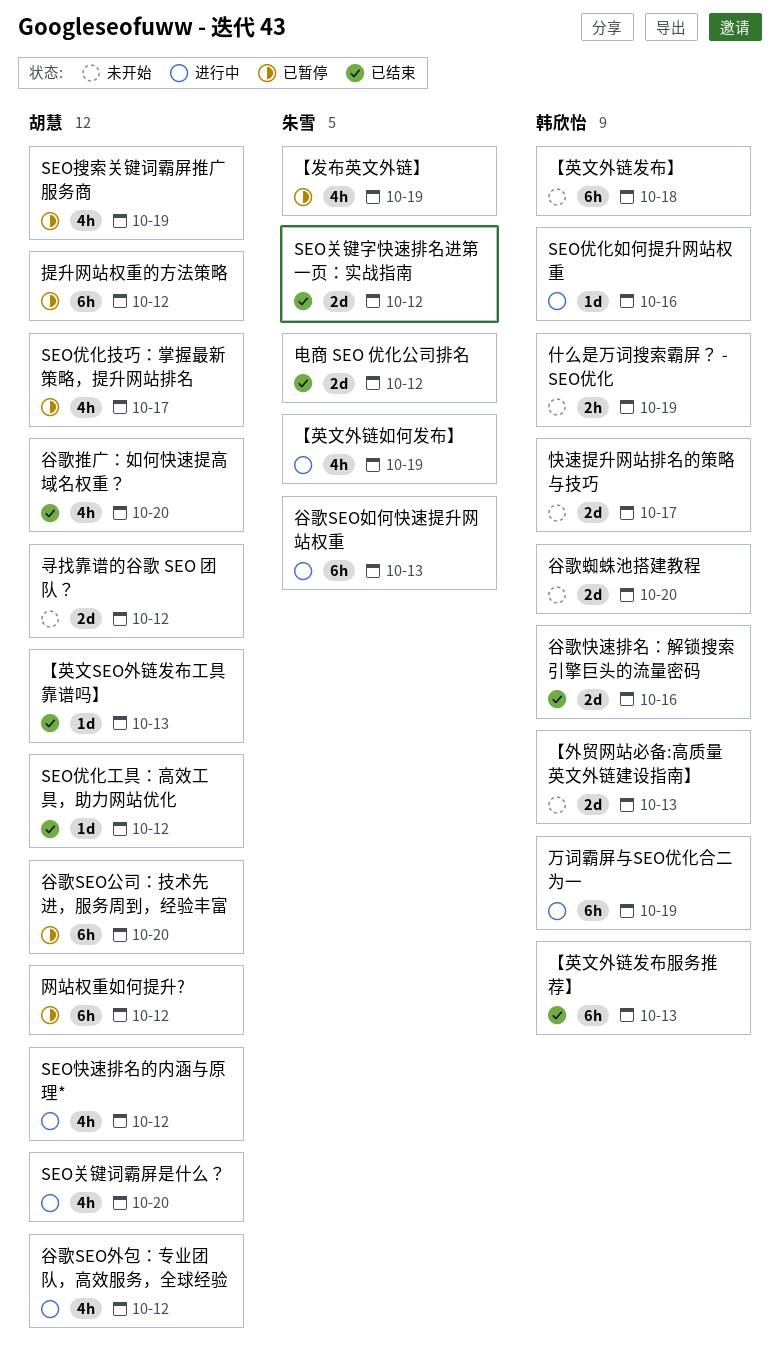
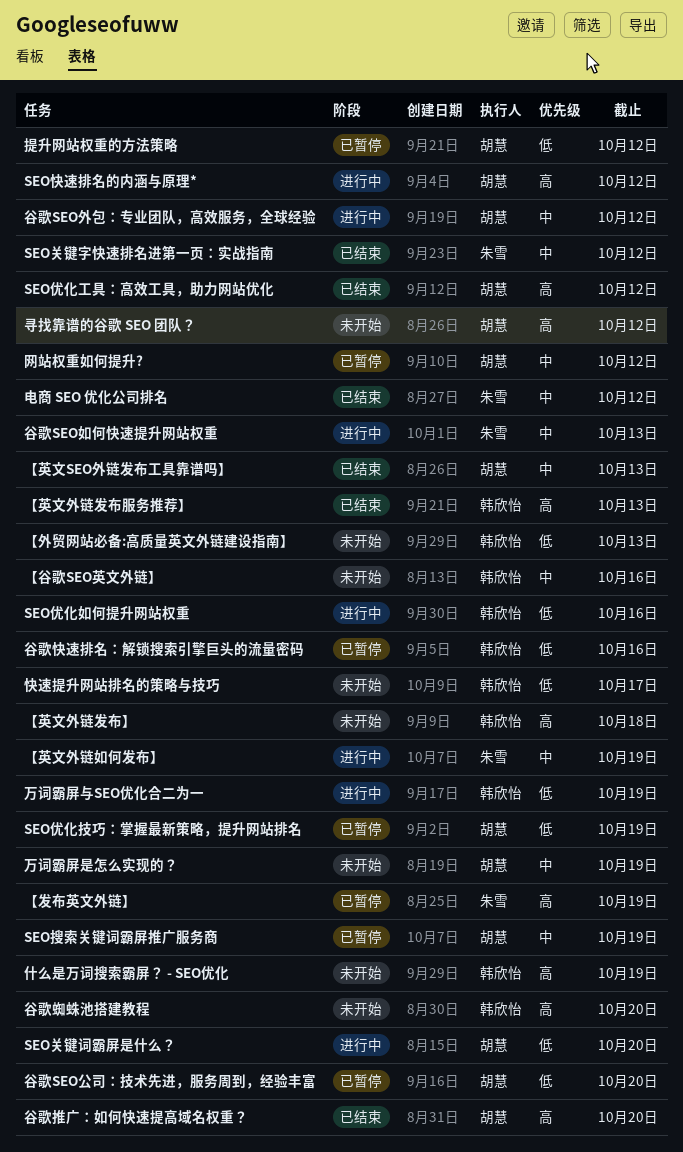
SEO优化技巧：掌握最新策略，提升网站排名, due: Oct 17 -> Oct 19
【谷歌SEO英文外链】: none -> present
万词霸屏是怎么实现的？: none -> present
谷歌快速排名：解锁搜索引擎巨头的流量密码, status: 已结束 -> 已暂停

